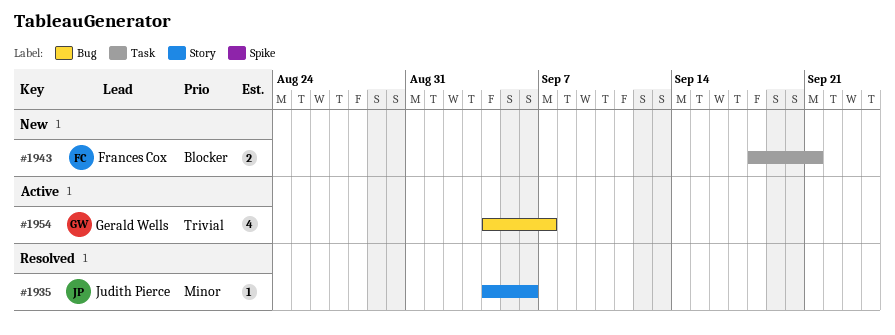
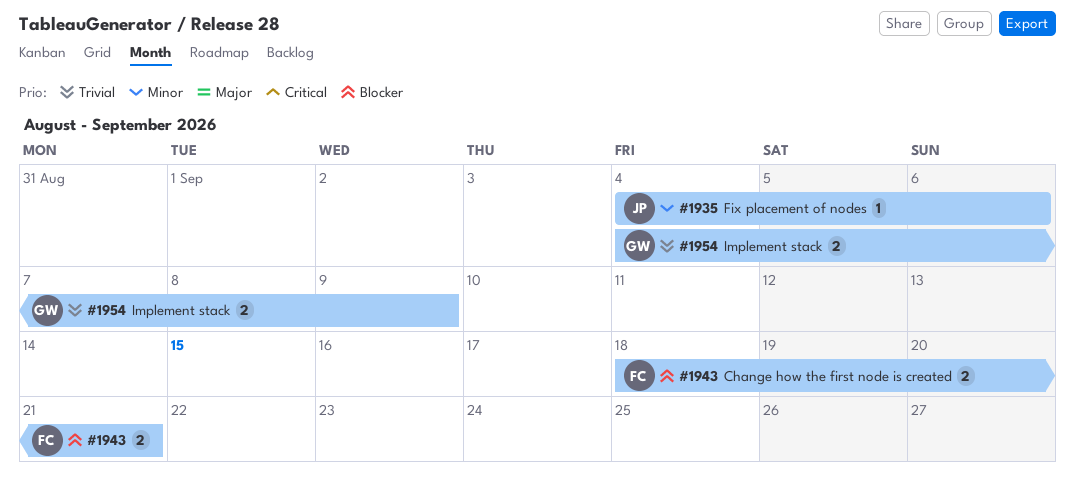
#1954, estimate: 4 -> 2
#1954, due: Sep 7 -> Sep 9

